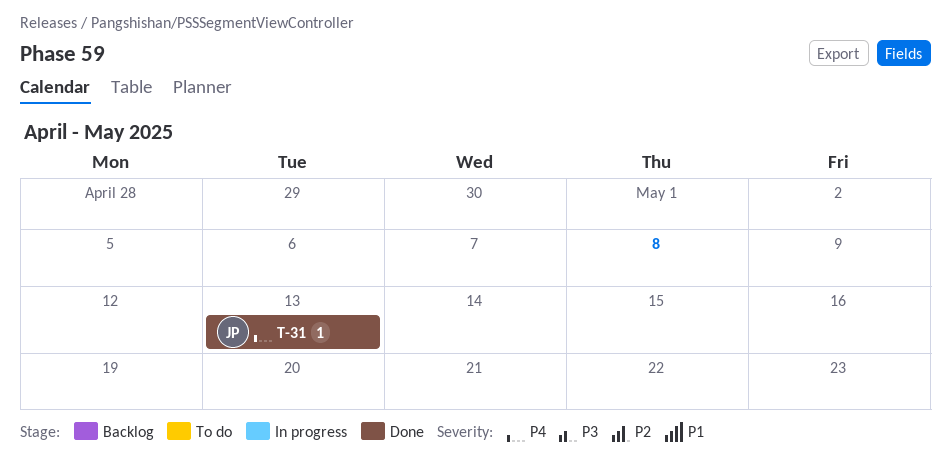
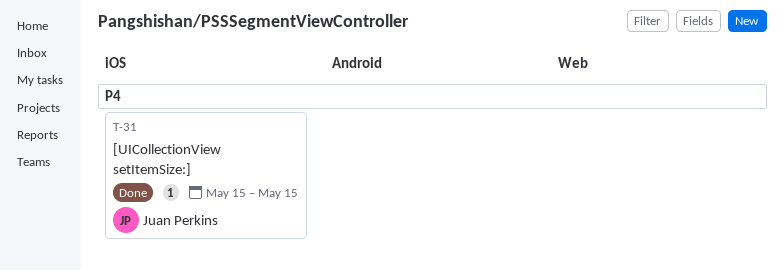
T-31, start: May 13 -> May 15
T-31, due: May 13 -> May 15

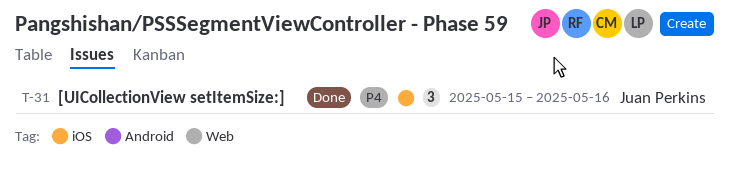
T-31, estimate: 1 -> 3
T-31, due: May 15 -> May 16

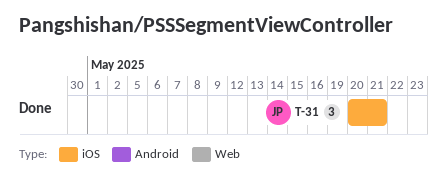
T-31, start: May 15 -> May 20
T-31, due: May 16 -> May 21

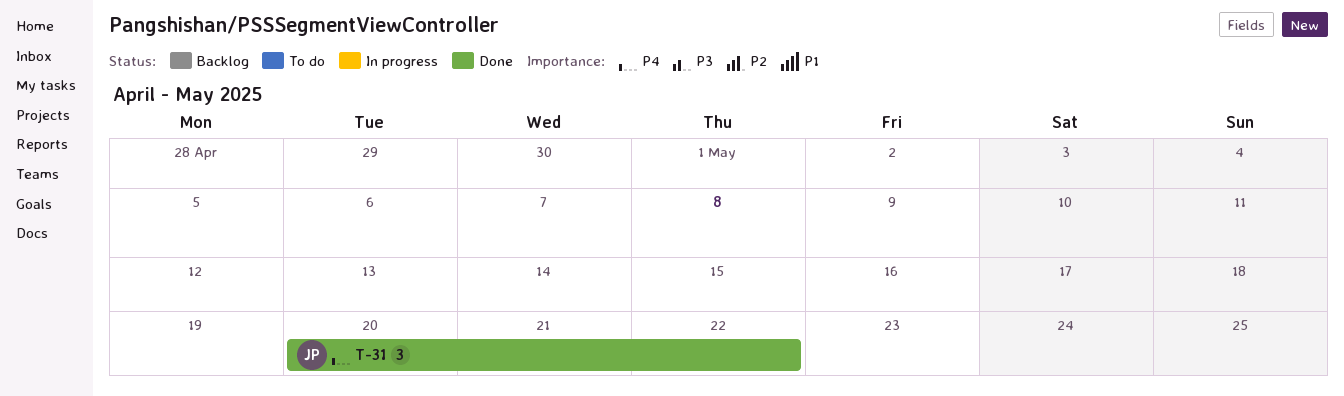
T-31, due: May 21 -> May 22

